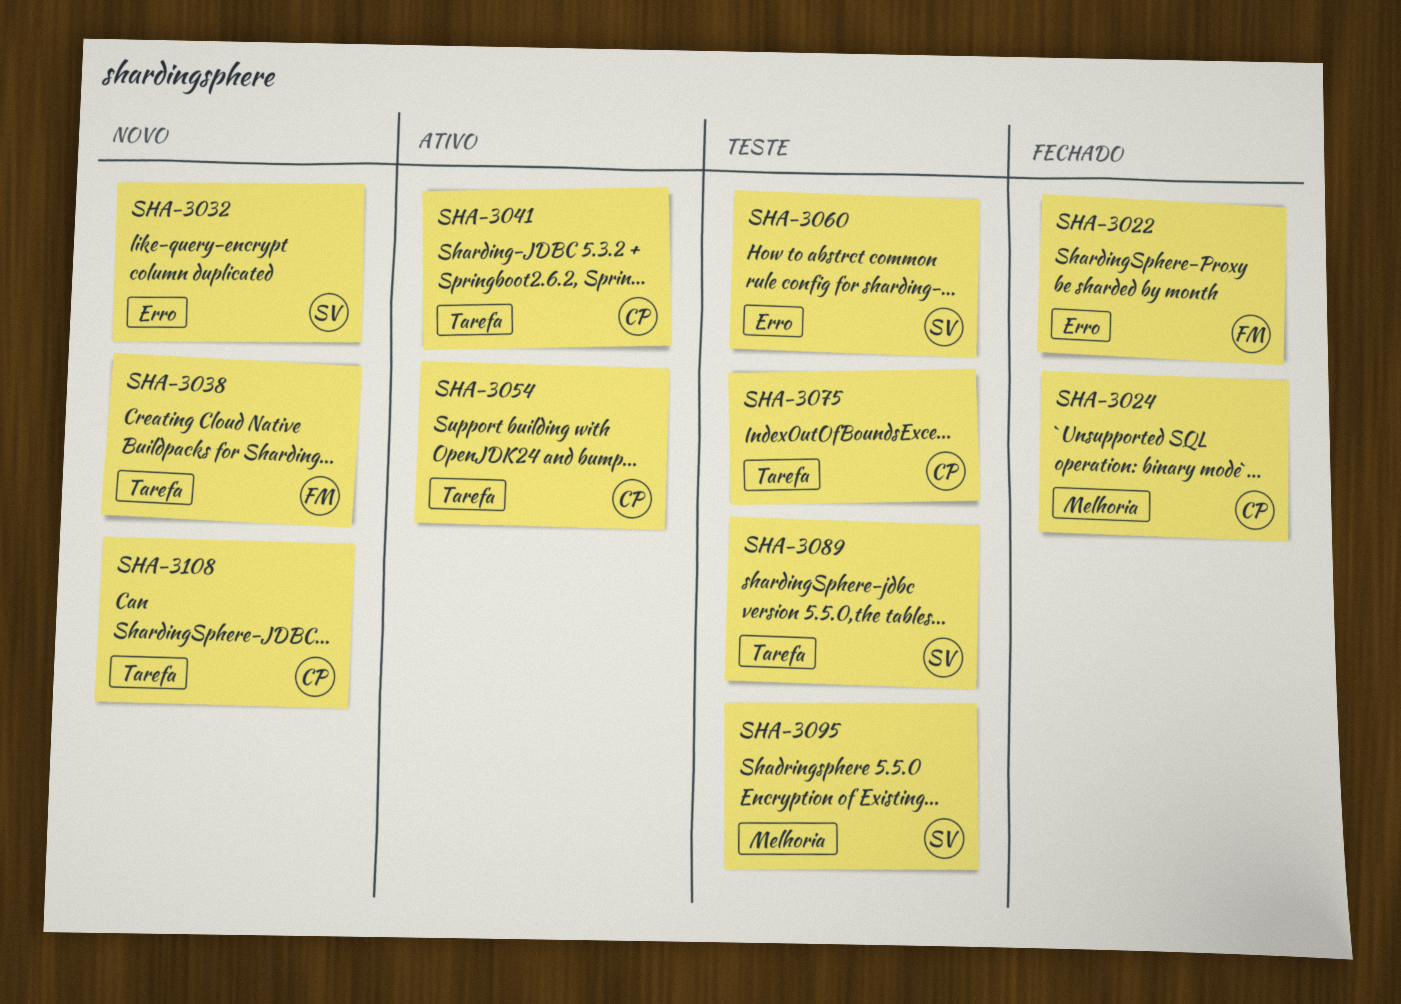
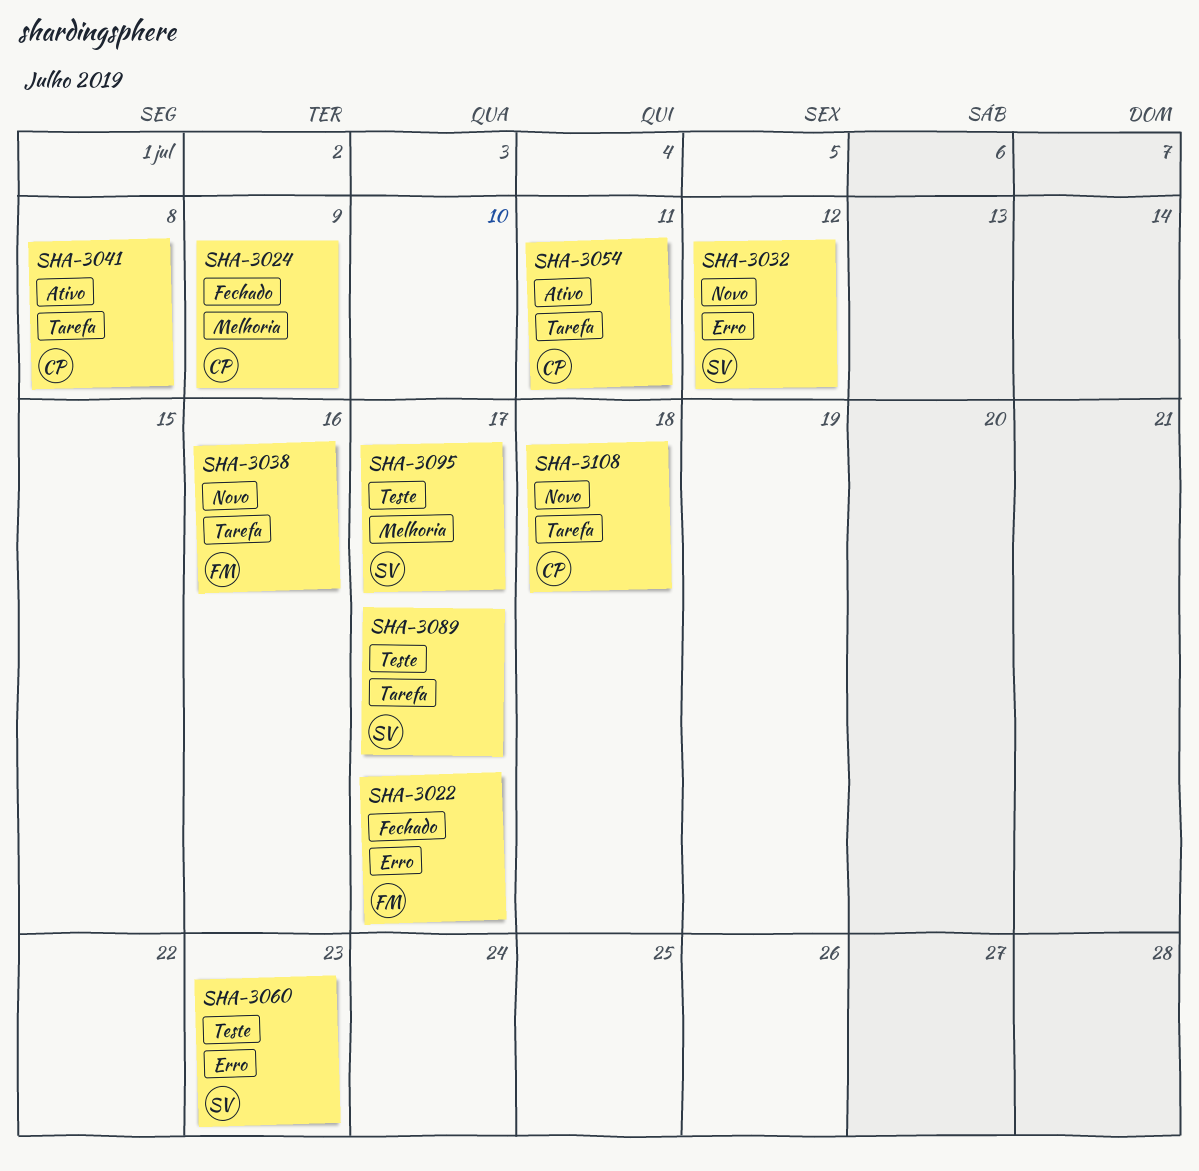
SHA-3075: present -> none

